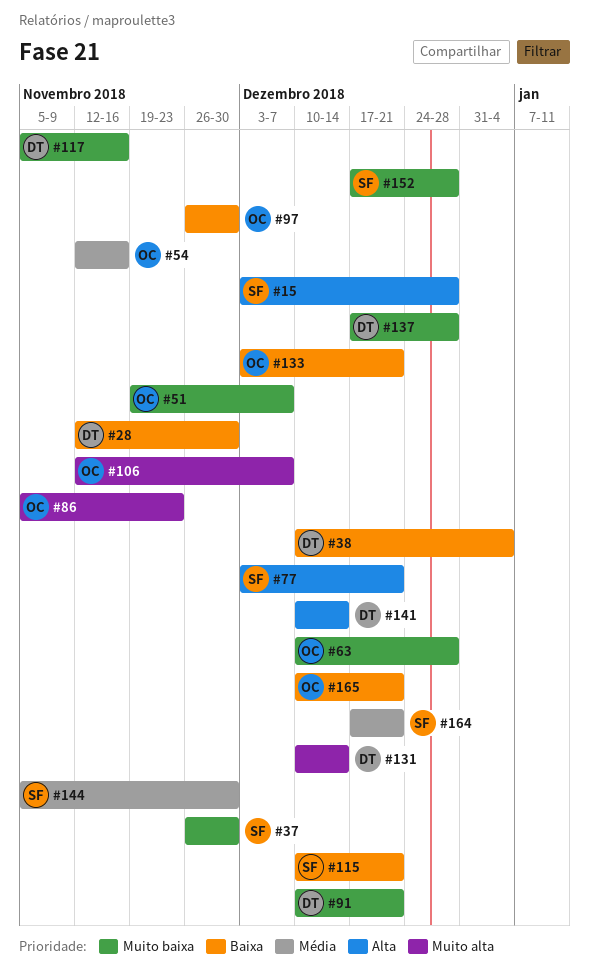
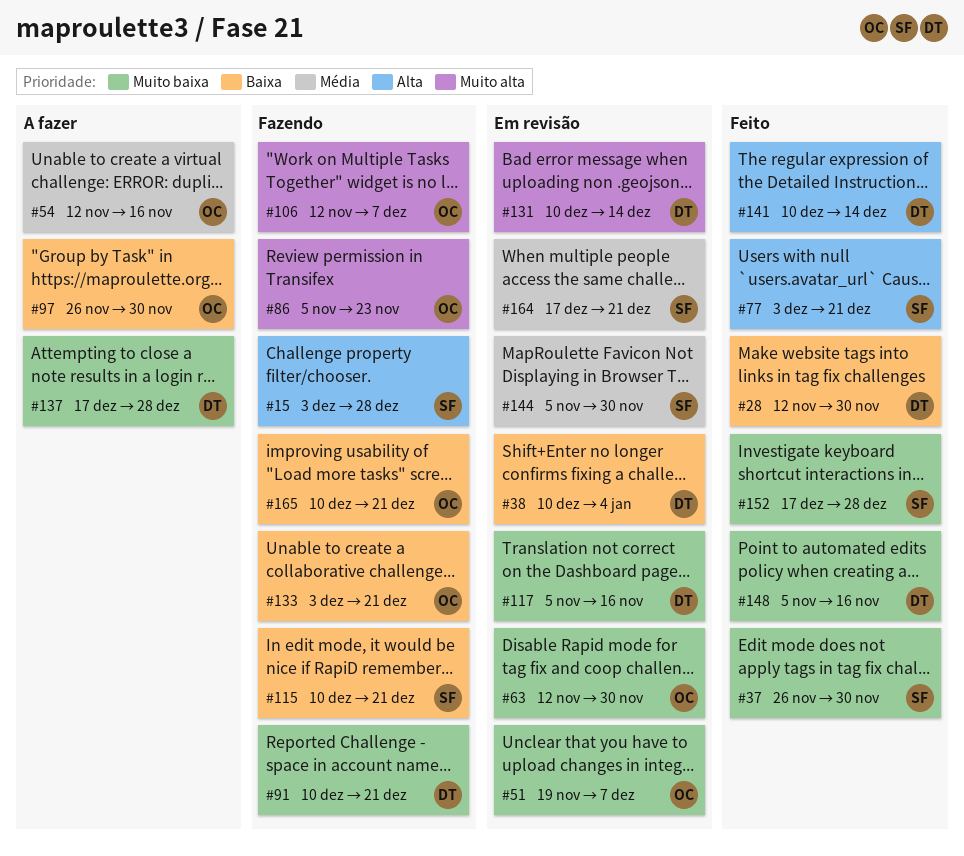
#63, start: Dec 10 -> Nov 12
#63, due: Dec 28 -> Nov 30
#148: none -> present

